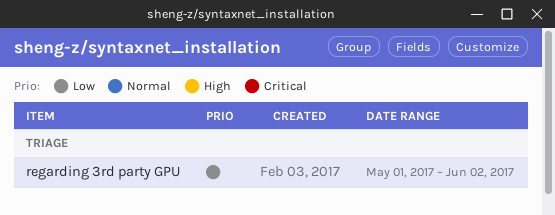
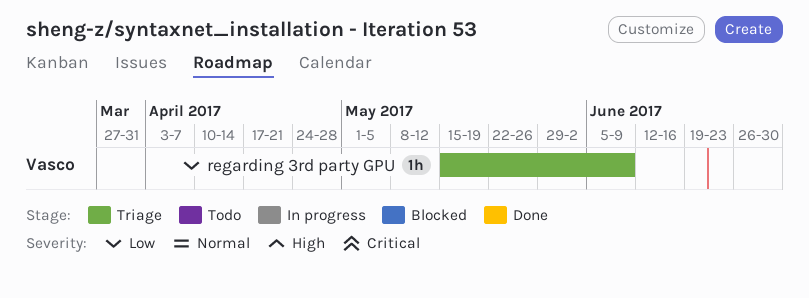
regarding 3rd party GPU, start: May 1 -> May 15
regarding 3rd party GPU, due: Jun 2 -> Jun 9

